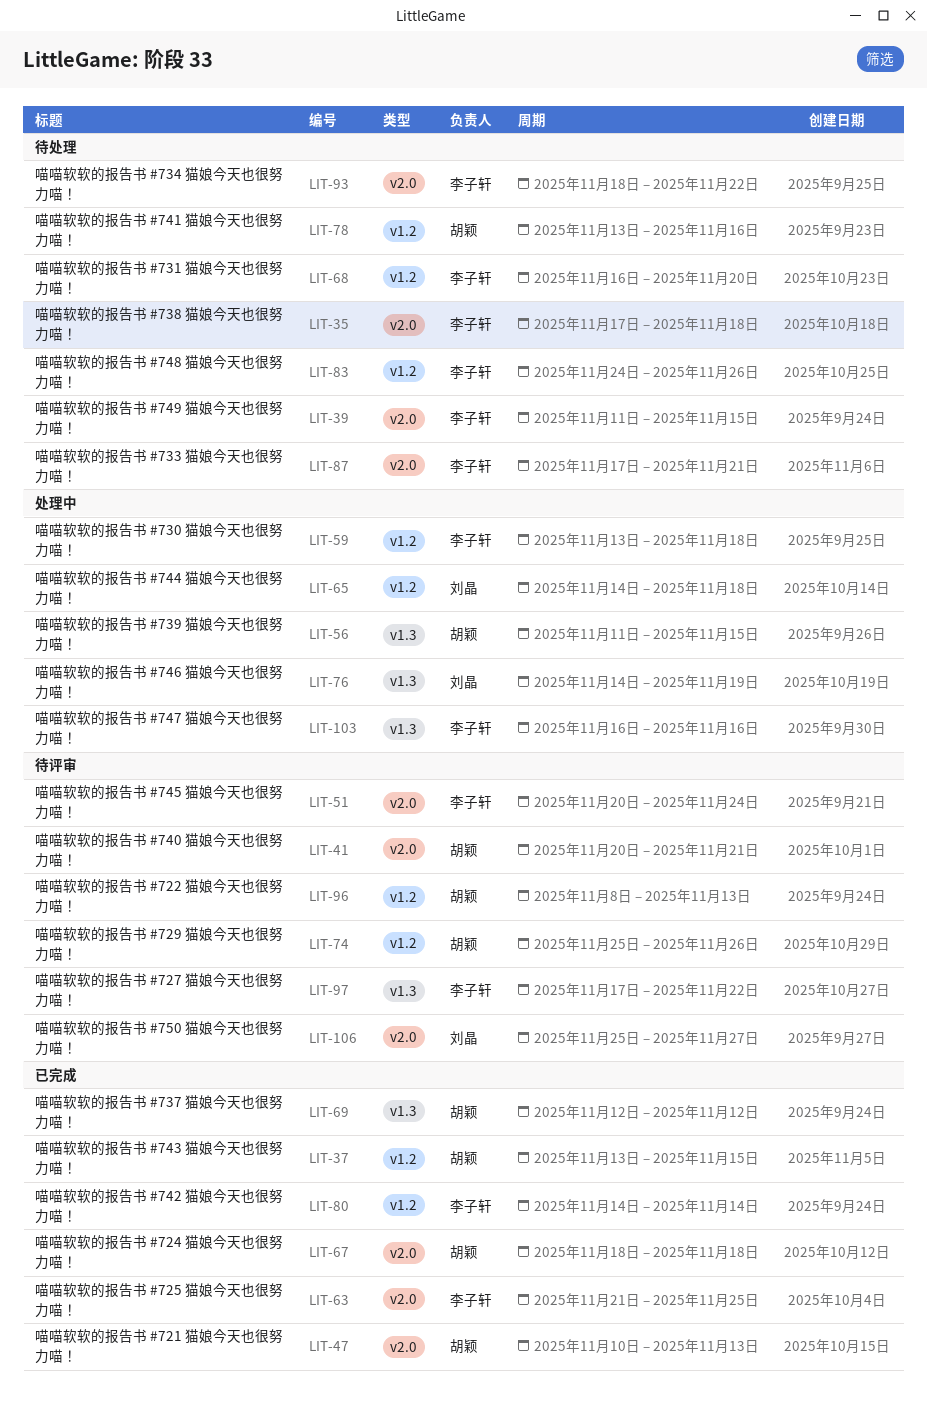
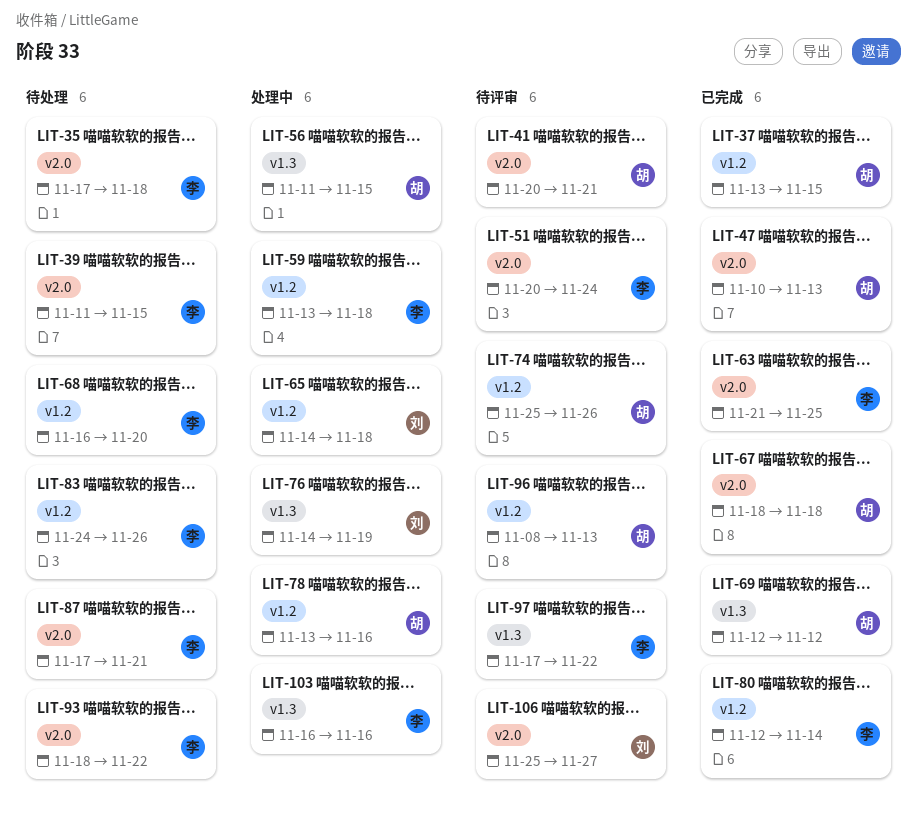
LIT-78, status: 待处理 -> 处理中
LIT-80, start: Nov 14 -> Nov 12

